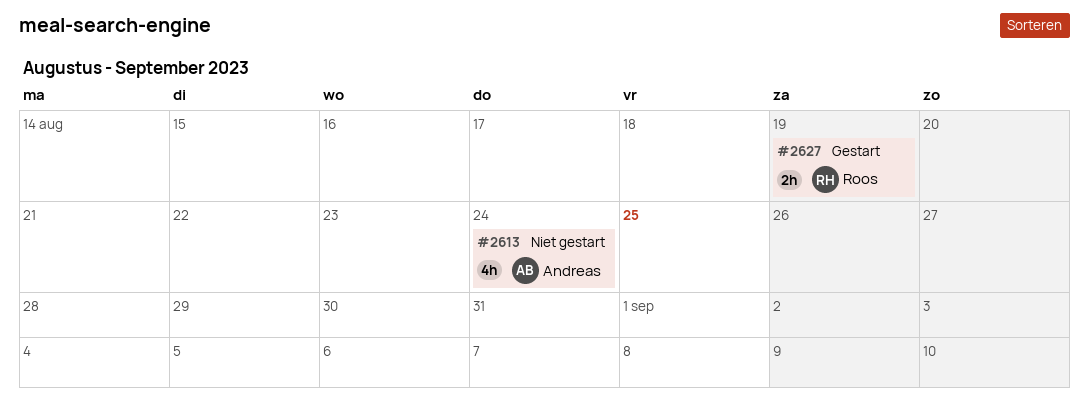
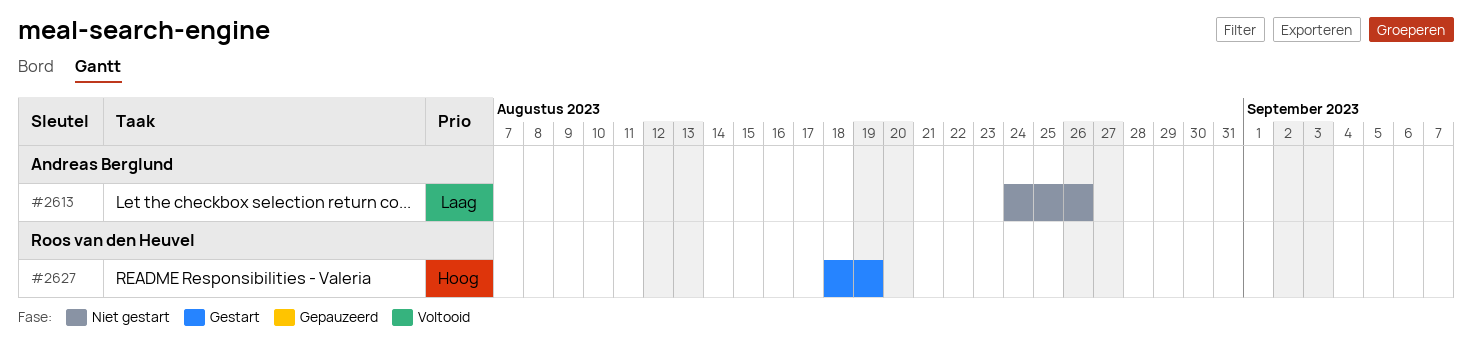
#2613, due: Aug 24 -> Aug 26

